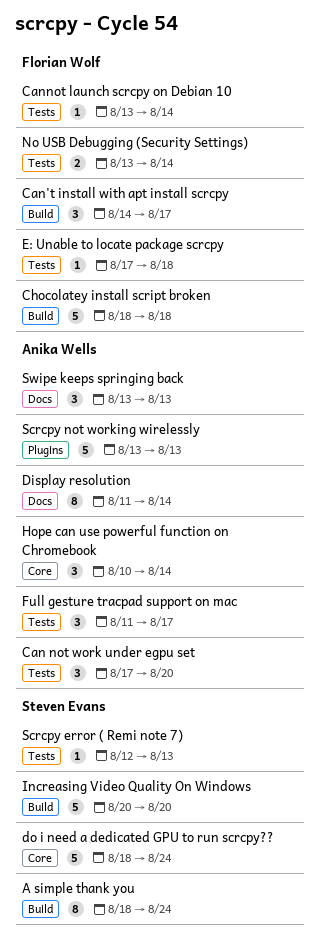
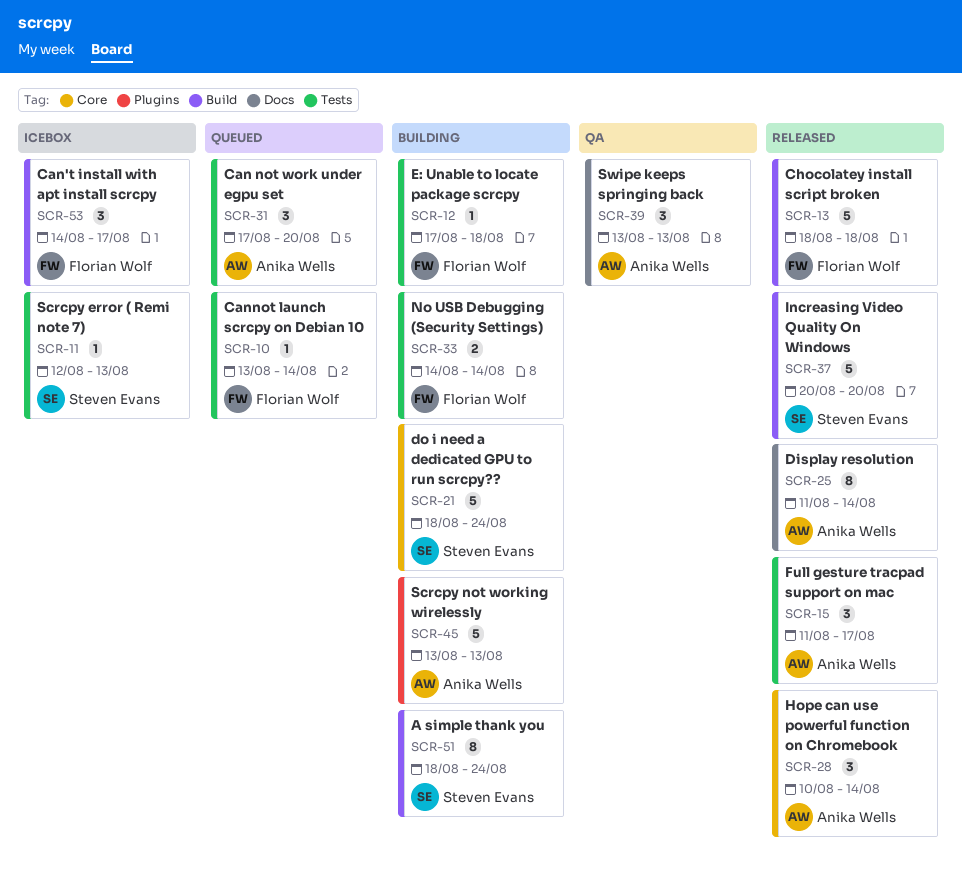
No USB Debugging (Security Settings), start: Aug 13 -> Aug 14

